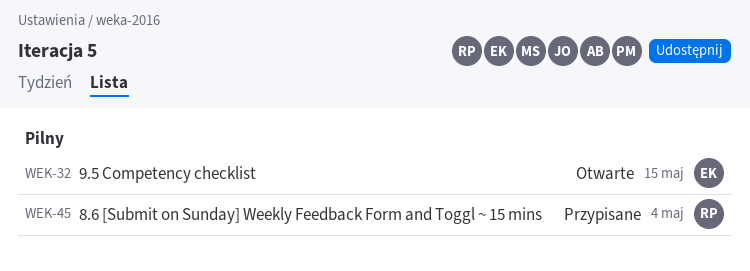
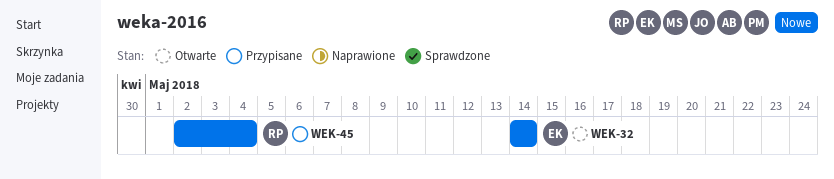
WEK-32, due: May 15 -> May 14

